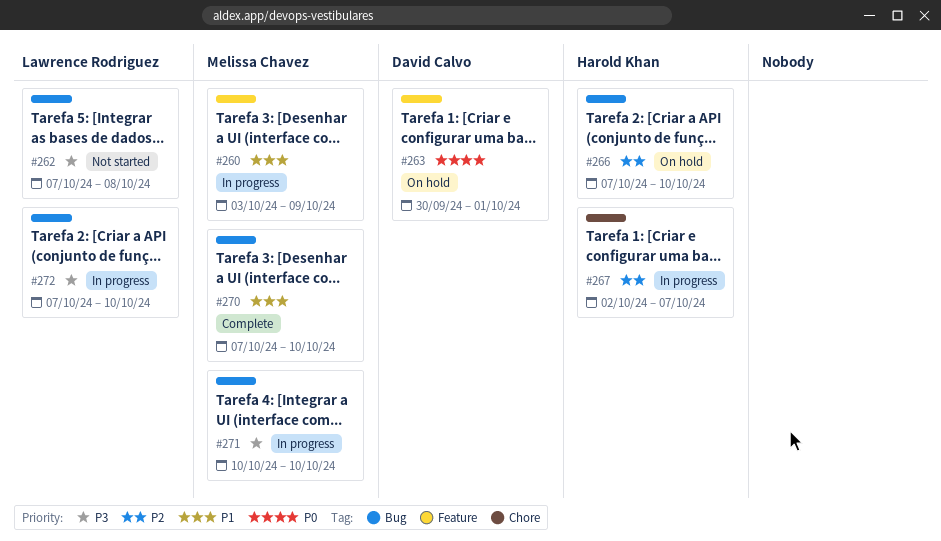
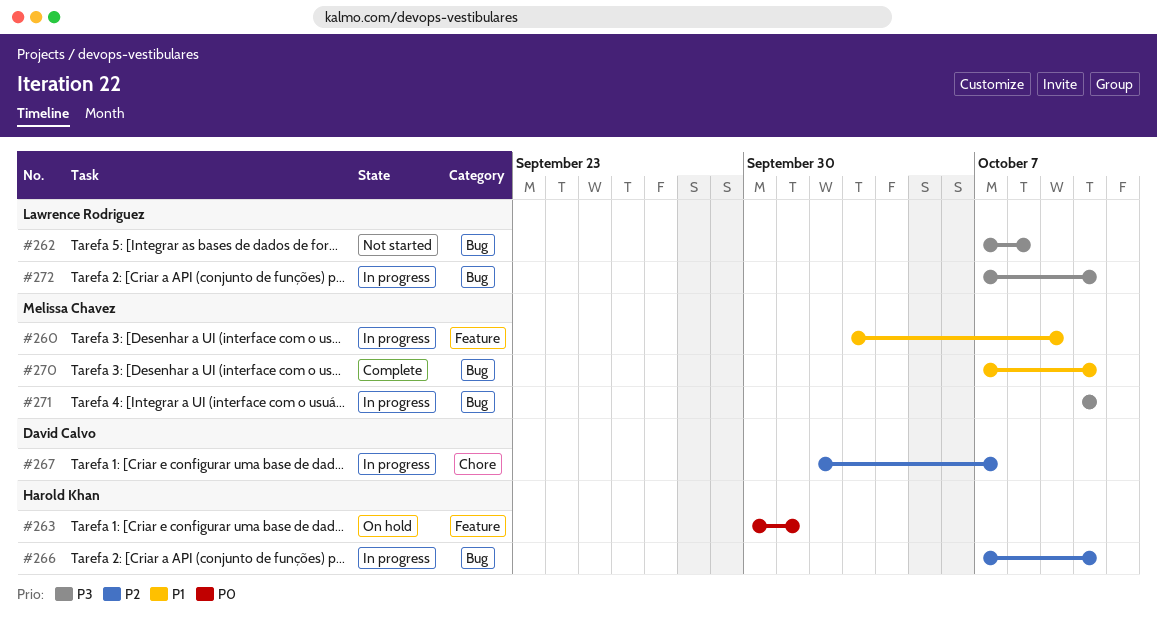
#263, owner: David Calvo -> Harold Khan
#266, status: On hold -> In progress
#267, owner: Harold Khan -> David Calvo

